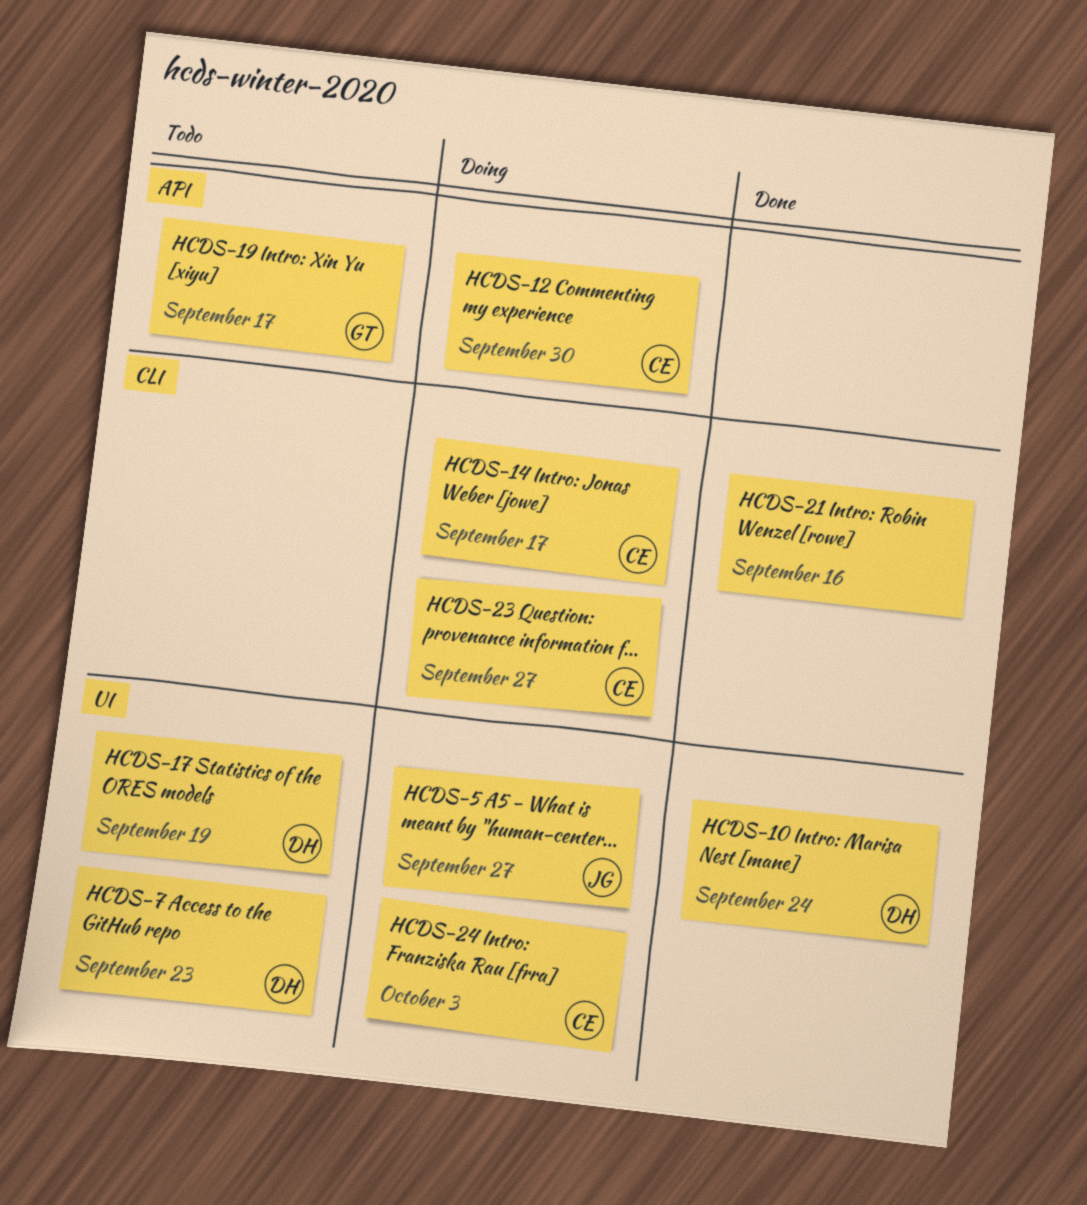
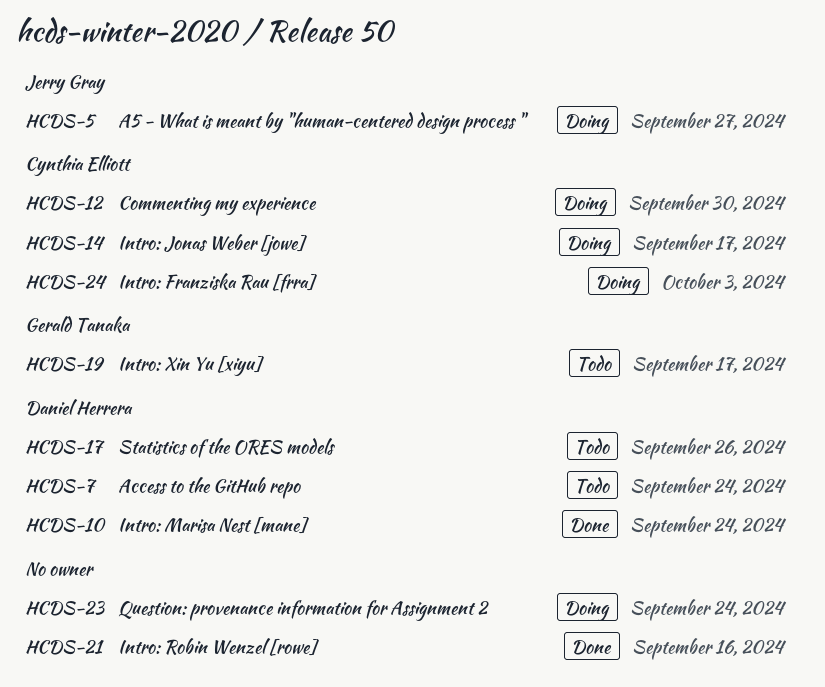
HCDS-7, due: Sep 23 -> Sep 24
HCDS-17, due: Sep 19 -> Sep 26
HCDS-23, owner: Cynthia Elliott -> none
HCDS-23, due: Sep 27 -> Sep 24

